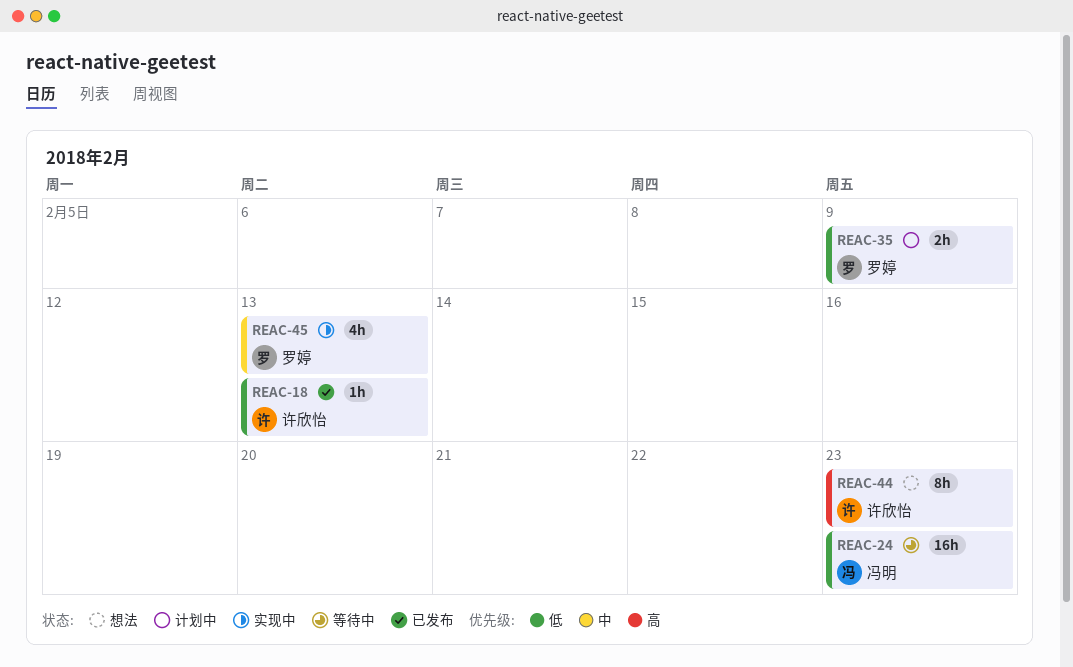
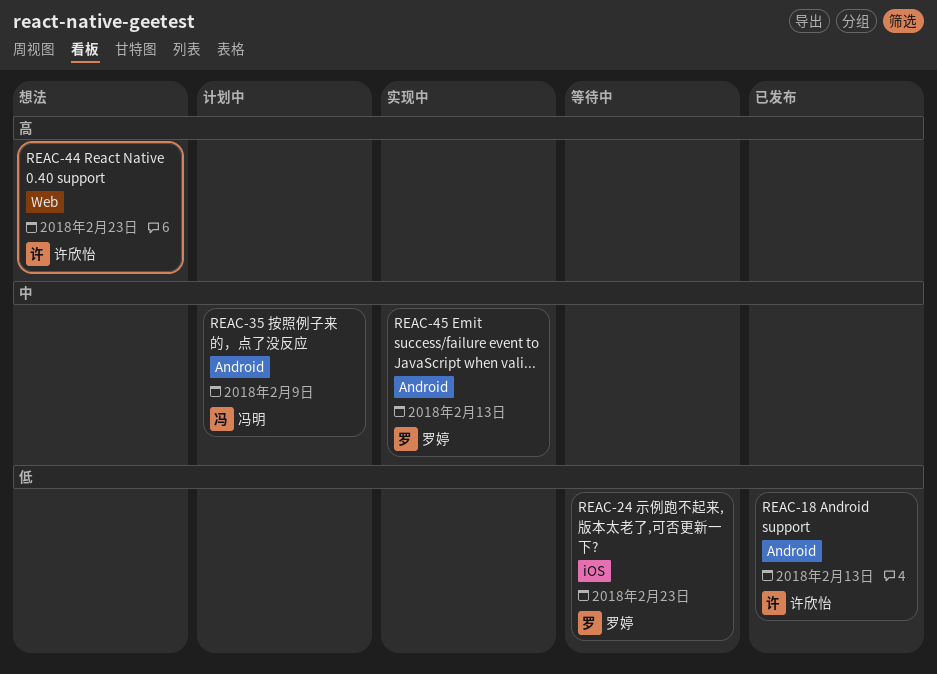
REAC-24, owner: 冯明 -> 罗婷
REAC-35, owner: 罗婷 -> 冯明
REAC-35, priority: 低 -> 中

